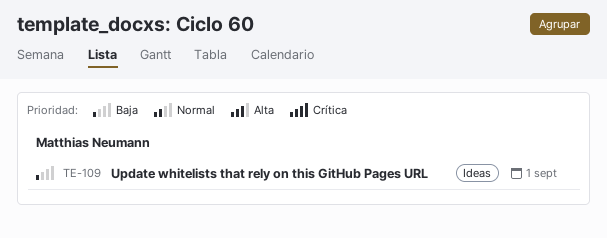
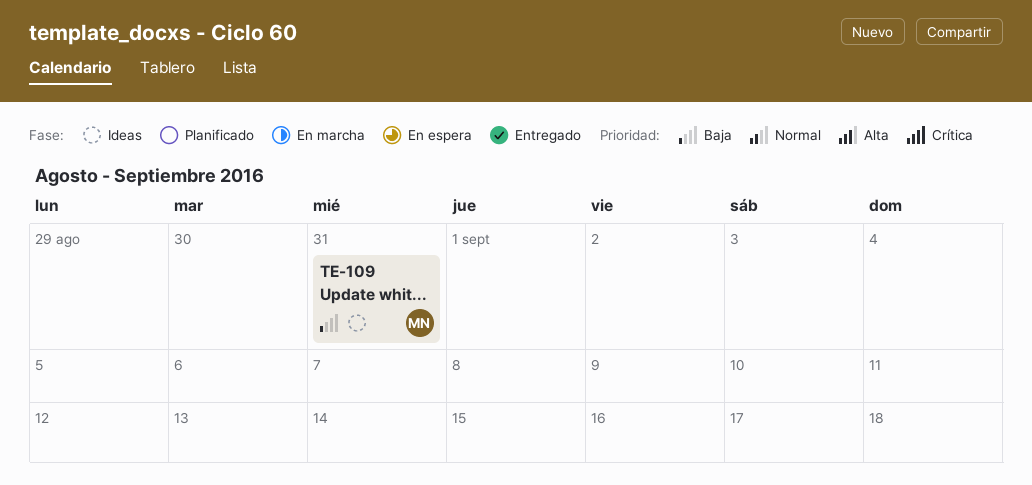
TE-109, due: Sep 1 -> Aug 31

